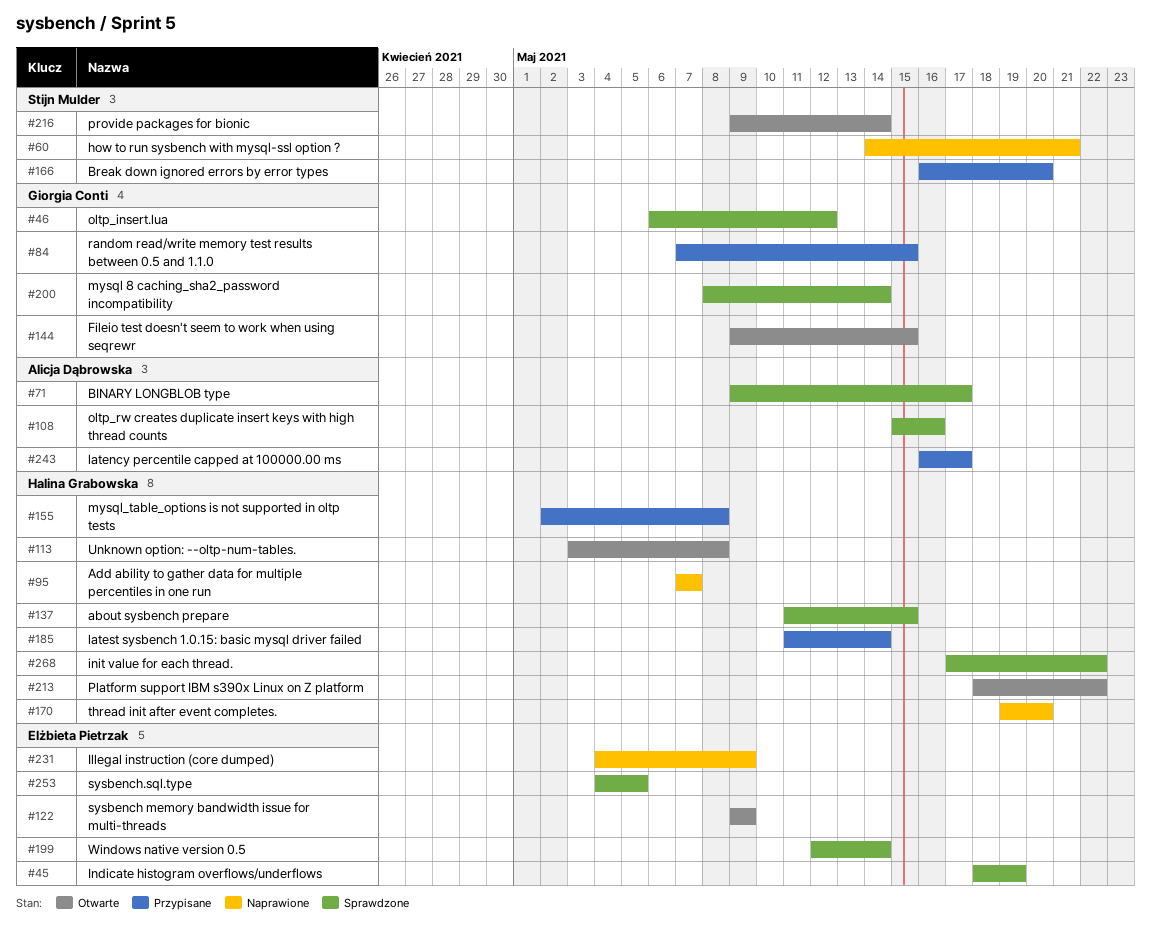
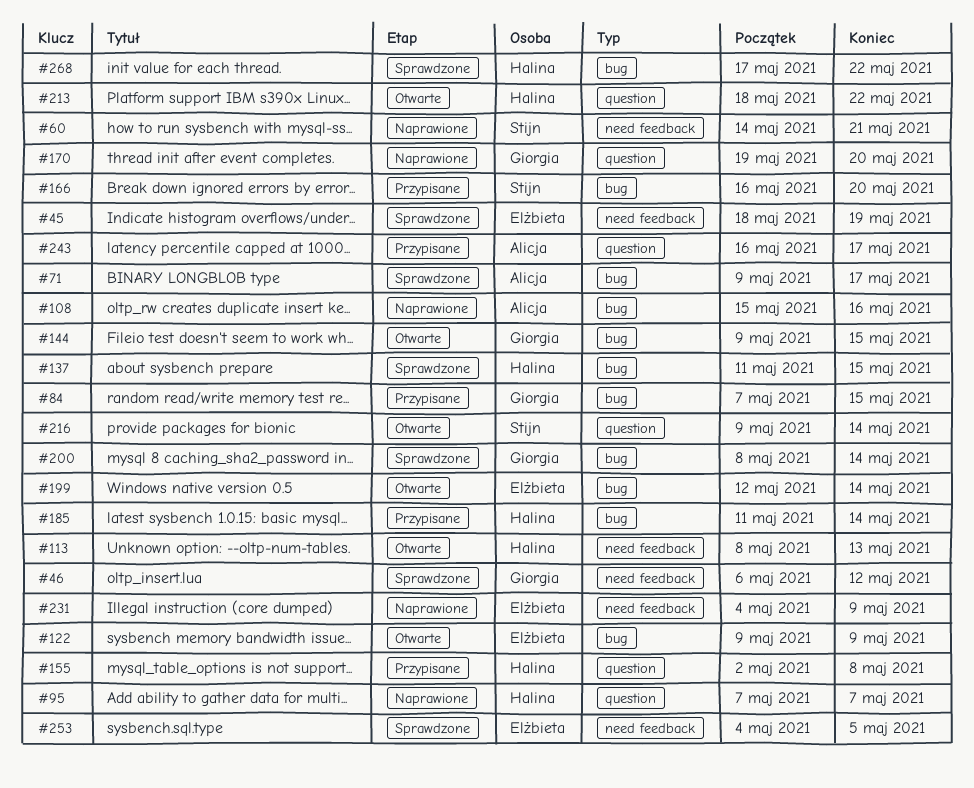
#108, status: Sprawdzone -> Naprawione
#113, start: May 3 -> May 8
#113, due: May 8 -> May 13
#170, owner: Halina Grabowska -> Giorgia Conti
#199, status: Sprawdzone -> Otwarte

